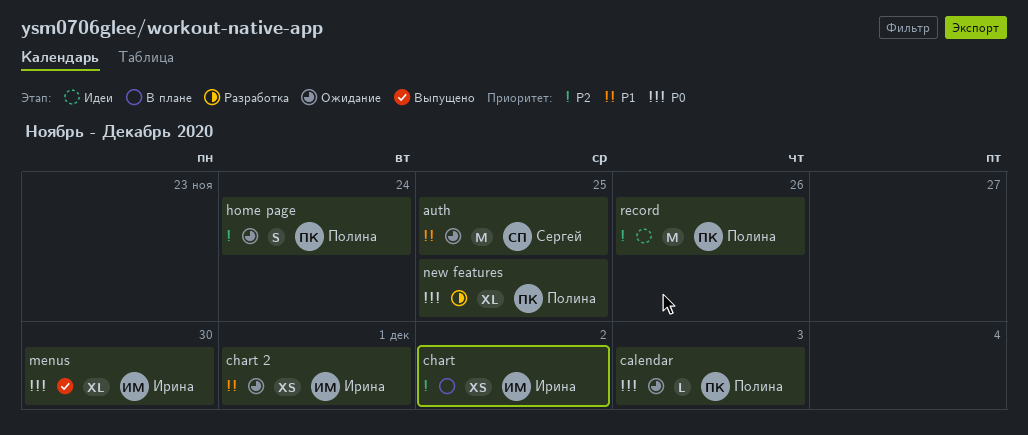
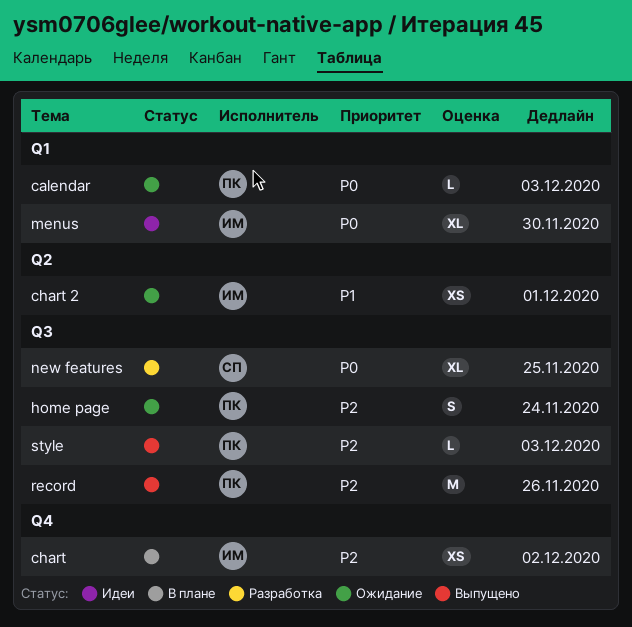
auth: present -> none
menus, status: Выпущено -> Идеи
new features, owner: Полина -> Сергей
record, status: Идеи -> Выпущено
style: none -> present

